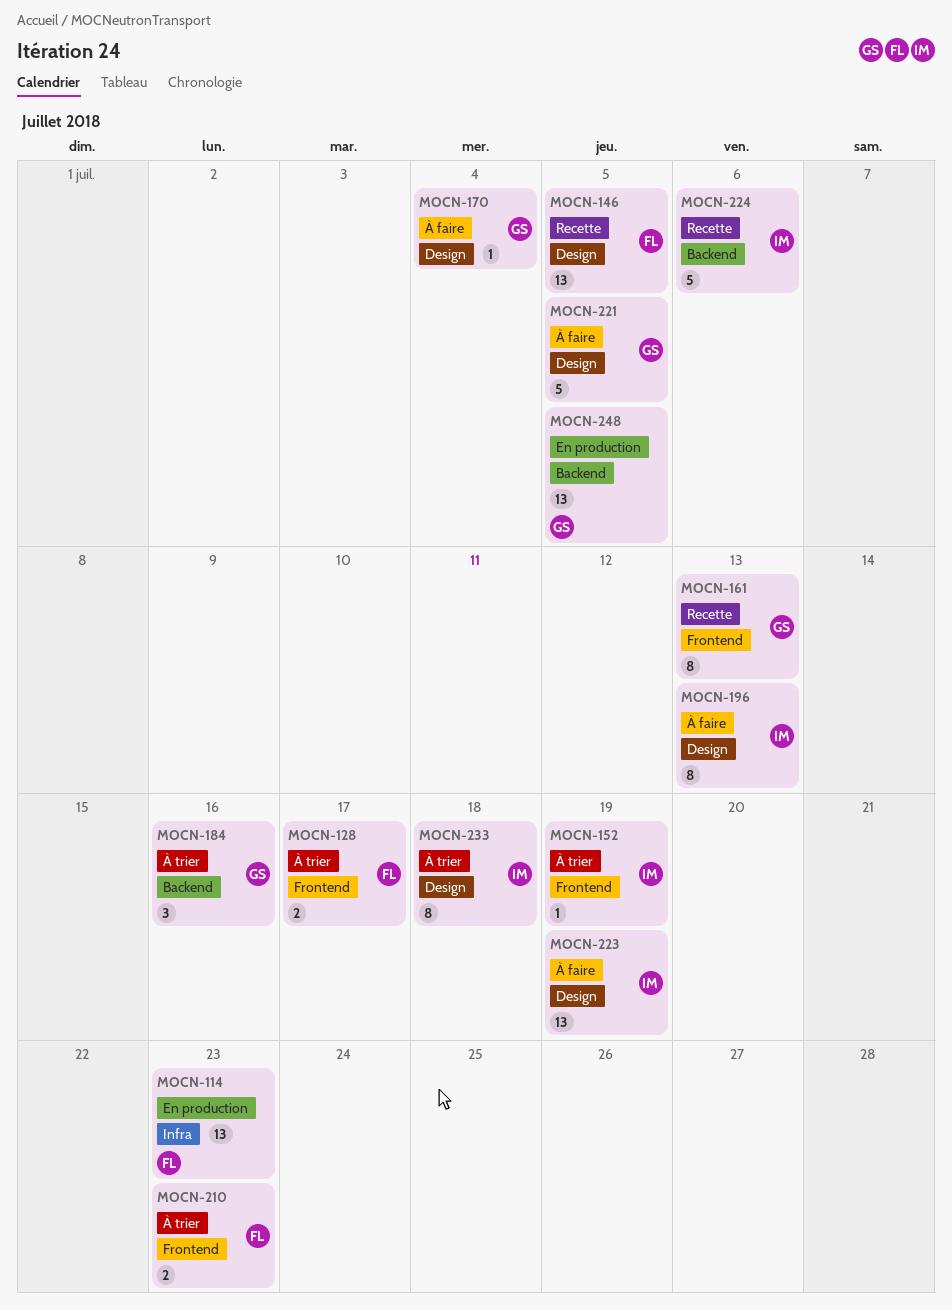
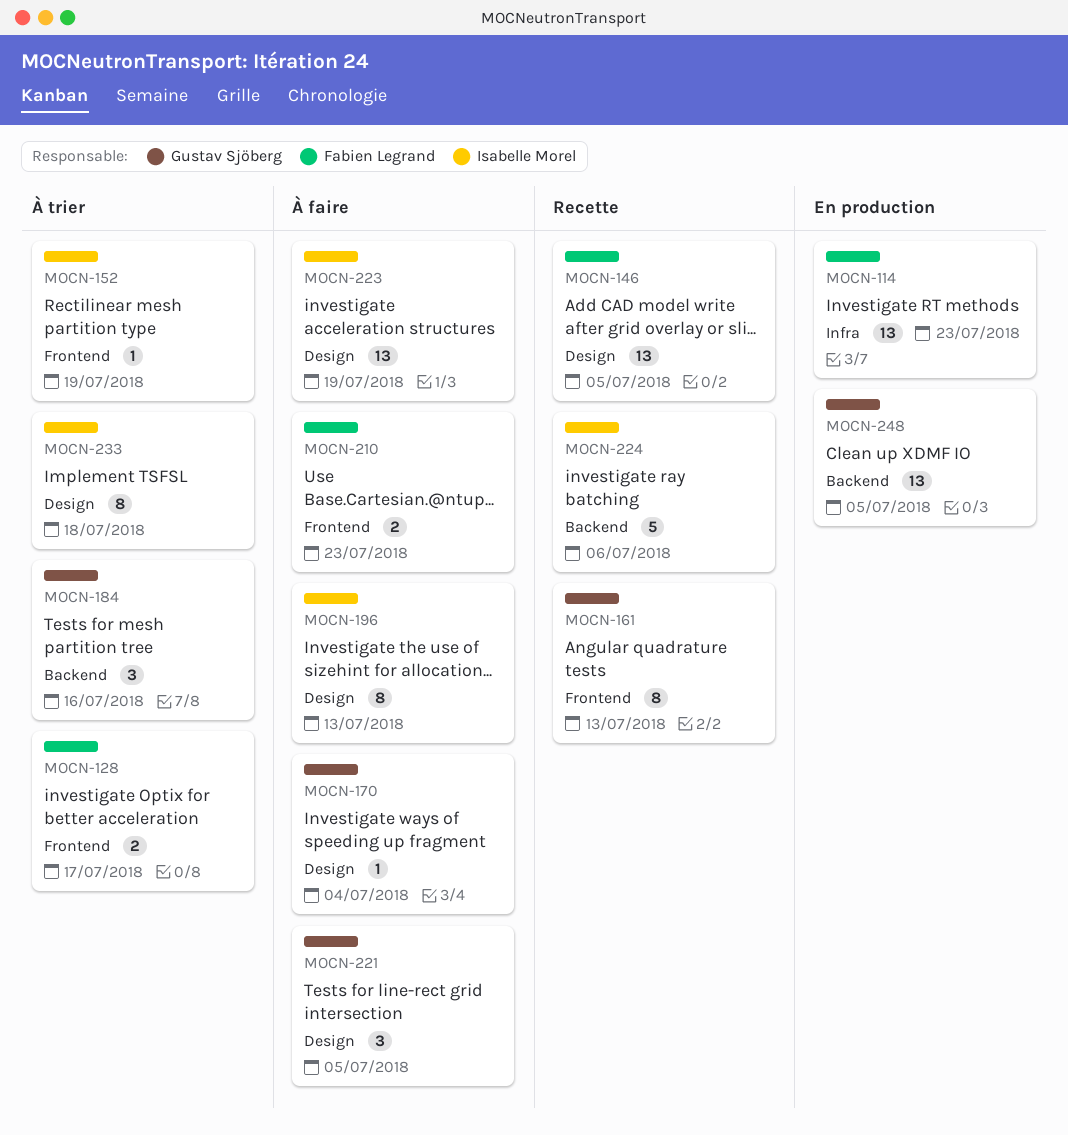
MOCN-210, status: À trier -> À faire
MOCN-221, estimate: 5 -> 3

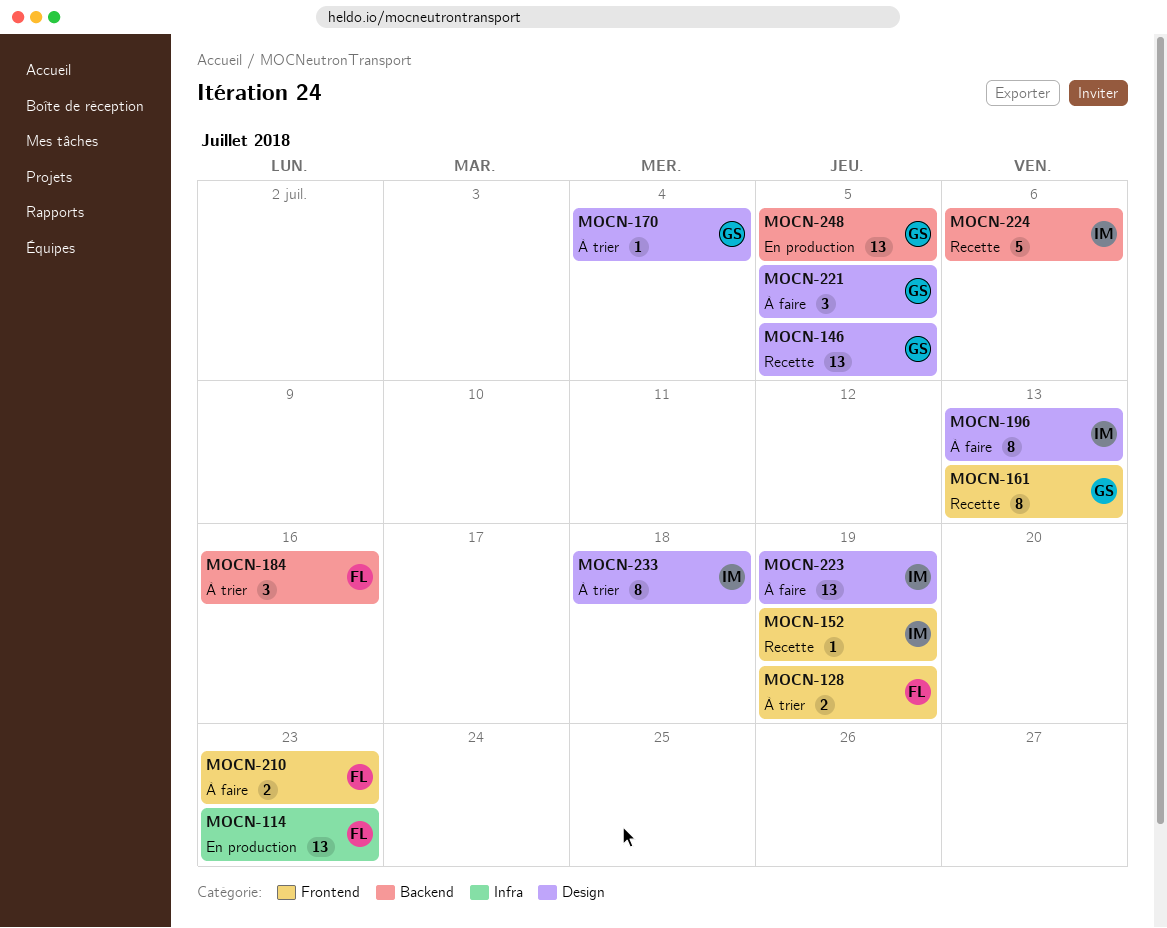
MOCN-128, due: Jul 17 -> Jul 19
MOCN-146, owner: Fabien Legrand -> Gustav Sjöberg
MOCN-152, status: À trier -> Recette
MOCN-170, status: À faire -> À trier
MOCN-184, owner: Gustav Sjöberg -> Fabien Legrand

